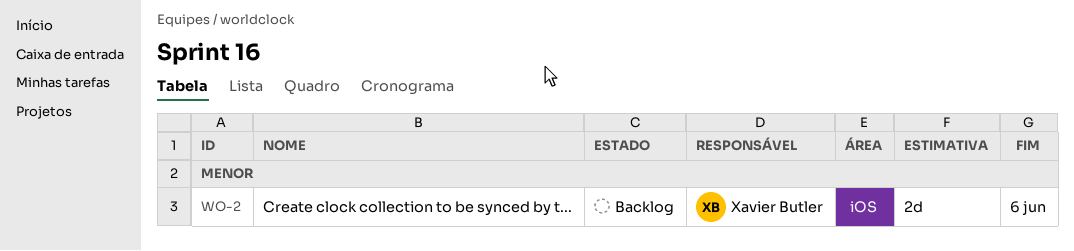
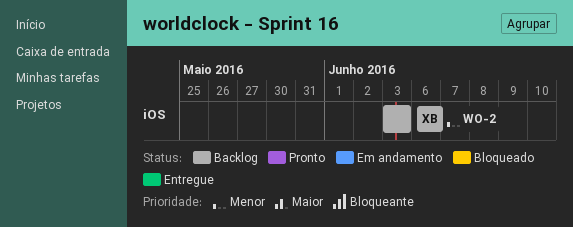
WO-2, due: Jun 6 -> Jun 3

